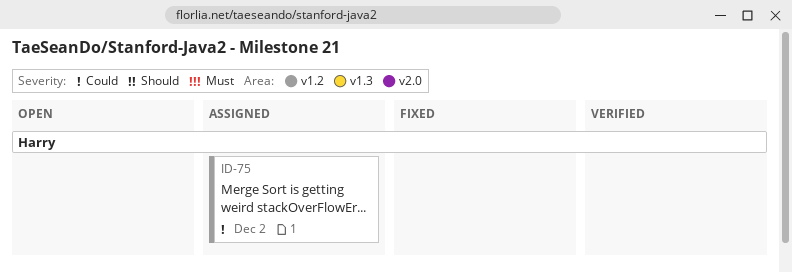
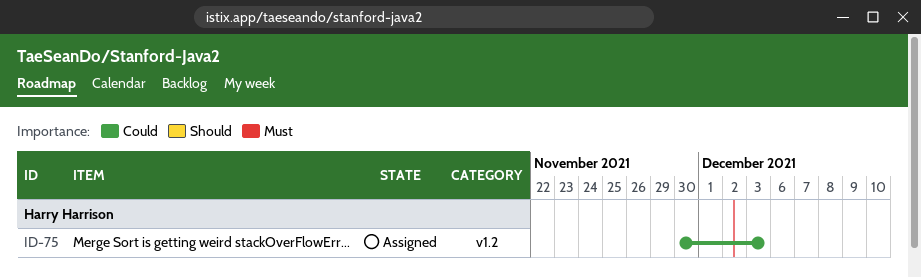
ID-75, due: Dec 2 -> Dec 3

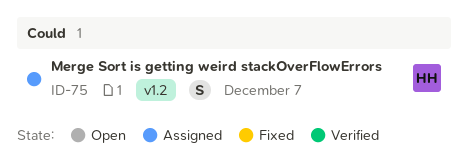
ID-75, due: Dec 3 -> Dec 7

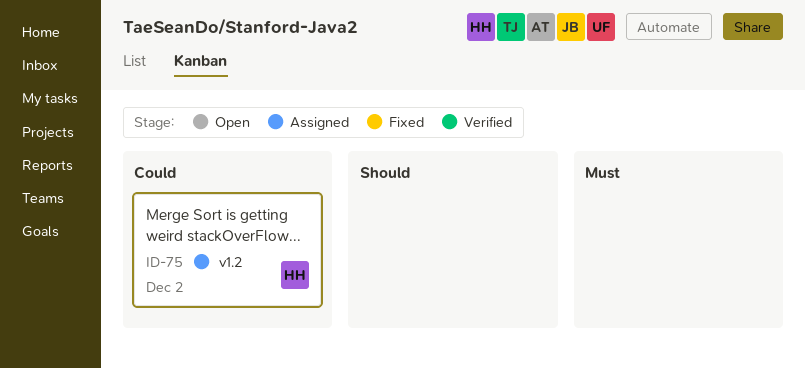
ID-75, due: Dec 7 -> Dec 2

